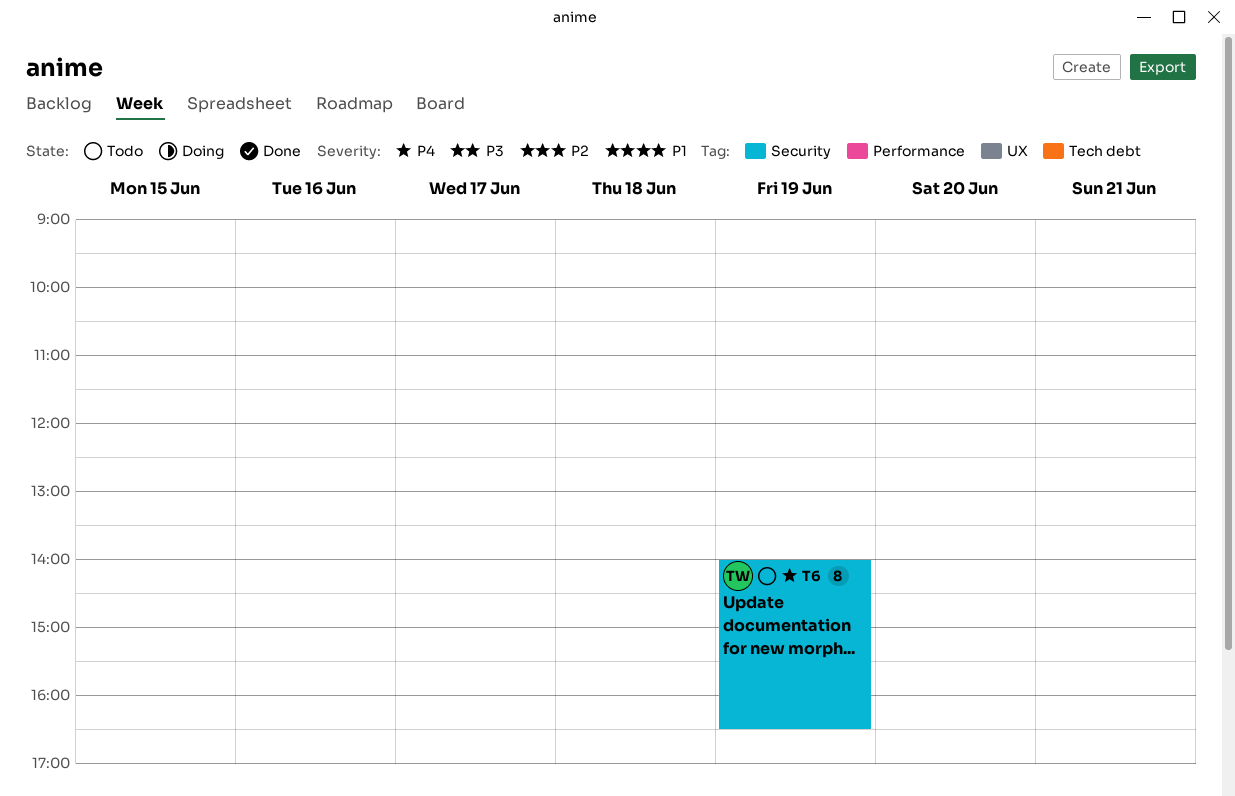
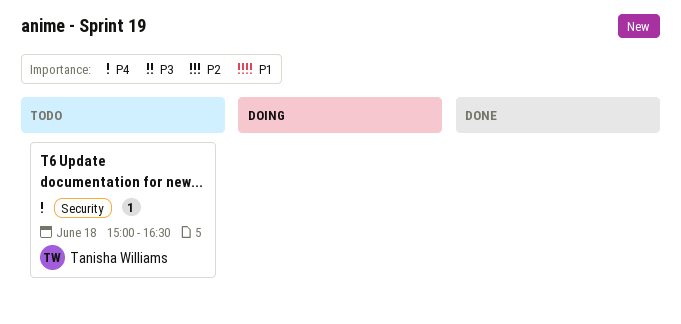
T6, estimate: 8 -> 1
T6, day: Jun 19 -> Jun 18
T6, begins: 14:00 -> 15:00

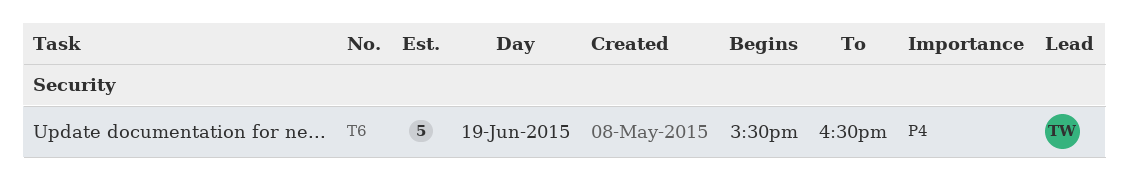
T6, estimate: 1 -> 5
T6, day: Jun 18 -> Jun 19
T6, begins: 15:00 -> 15:30

